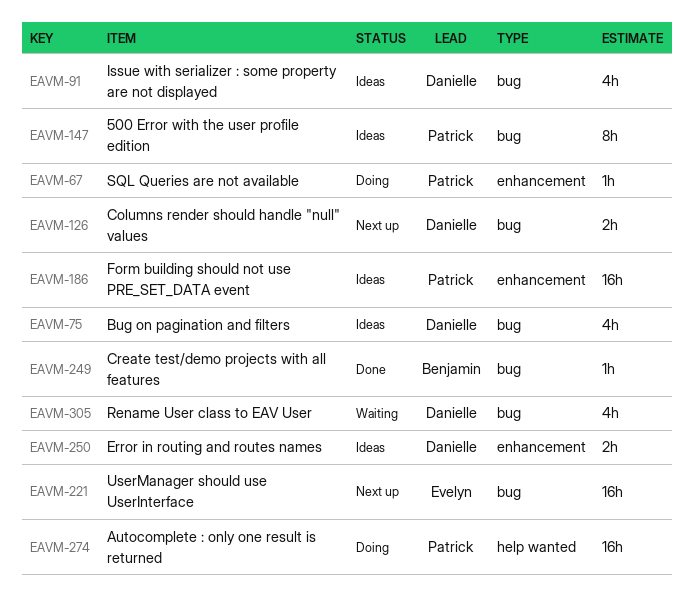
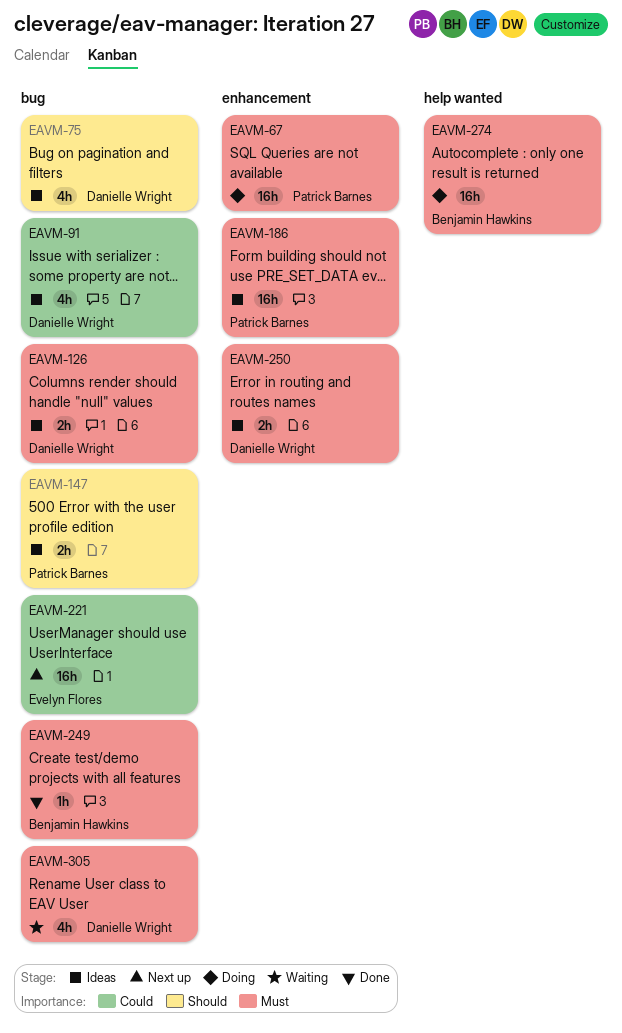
EAVM-67, estimate: 1h -> 16h
EAVM-126, status: Next up -> Ideas
EAVM-147, estimate: 8h -> 2h
EAVM-274, owner: Patrick Barnes -> Benjamin Hawkins

